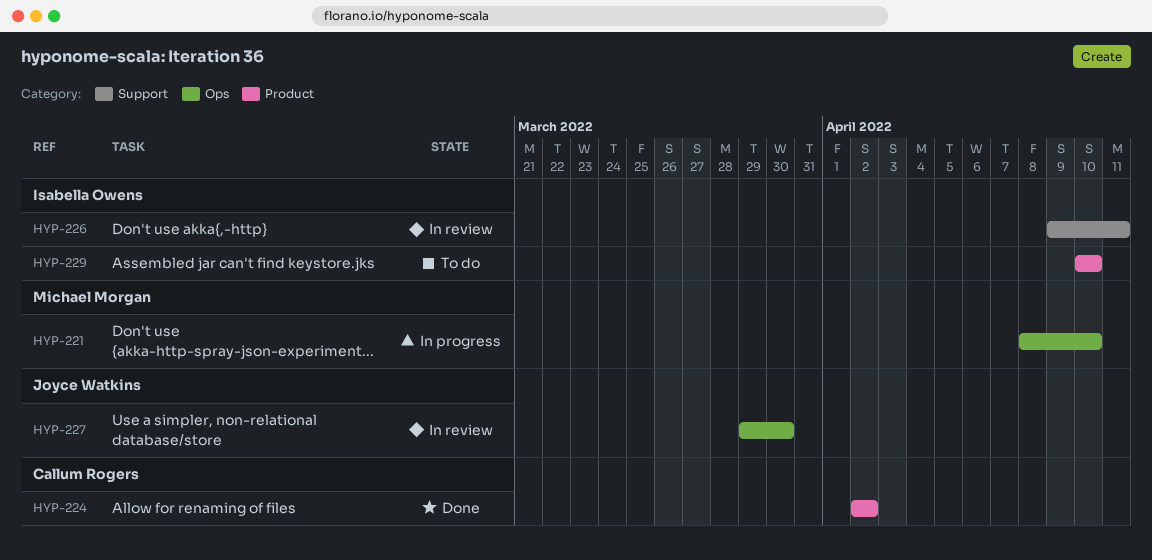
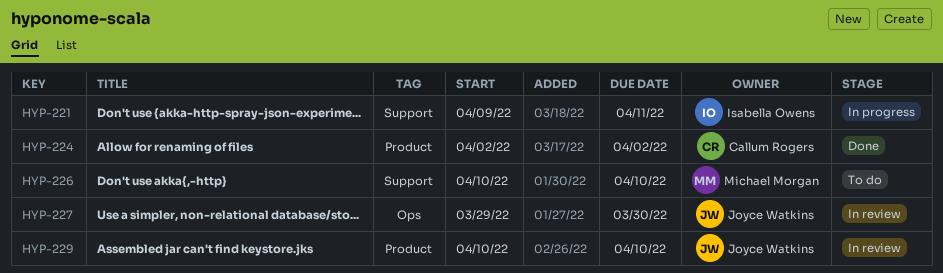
HYP-221, owner: Michael Morgan -> Isabella Owens
HYP-221, label: Ops -> Support
HYP-221, start: Apr 8 -> Apr 9
HYP-221, due: Apr 10 -> Apr 11
HYP-226, status: In review -> To do
HYP-226, owner: Isabella Owens -> Michael Morgan
HYP-226, start: Apr 9 -> Apr 10
HYP-226, due: Apr 11 -> Apr 10
HYP-229, status: To do -> In review
HYP-229, owner: Isabella Owens -> Joyce Watkins

